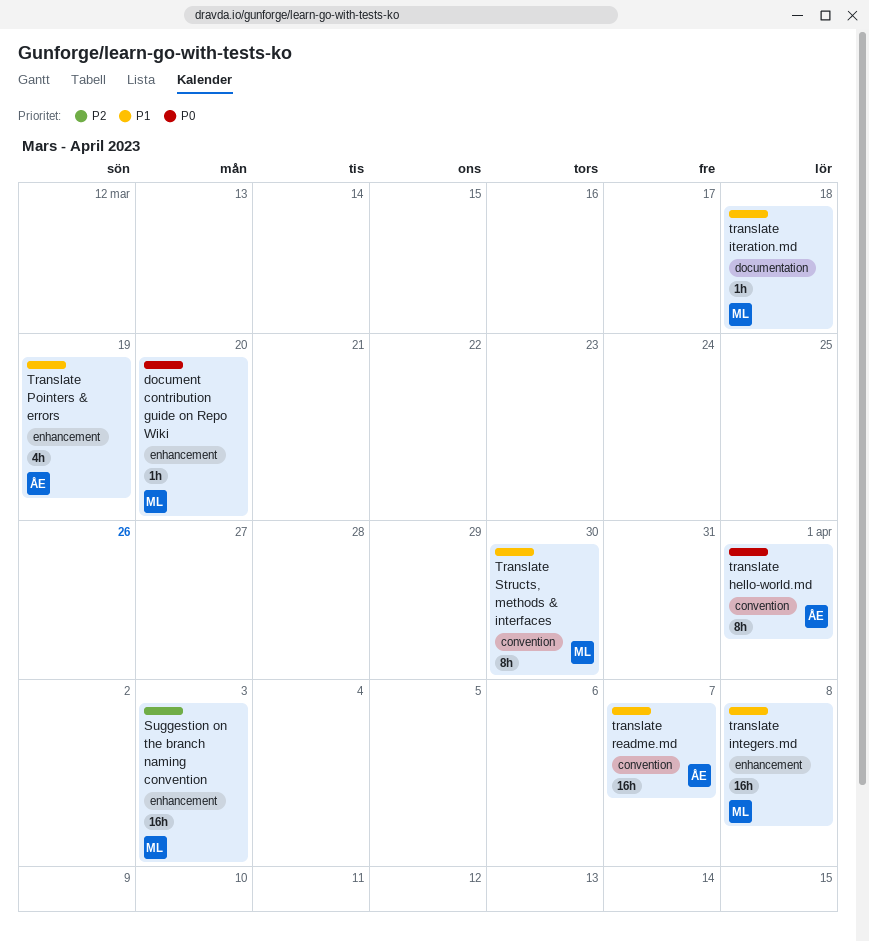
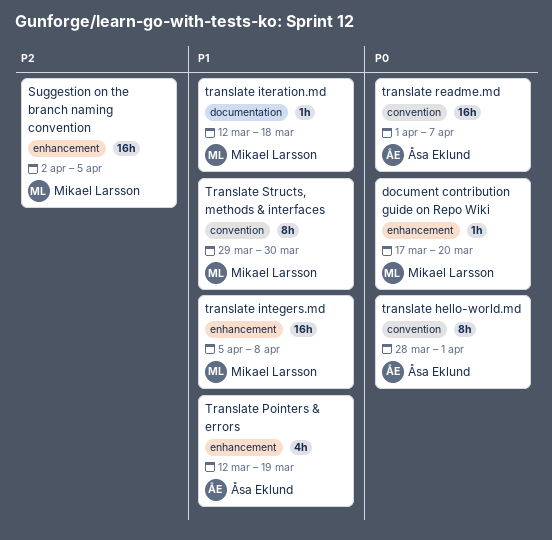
Suggestion on the branch naming convention, due: Apr 3 -> Apr 5
translate readme.md, priority: P1 -> P0

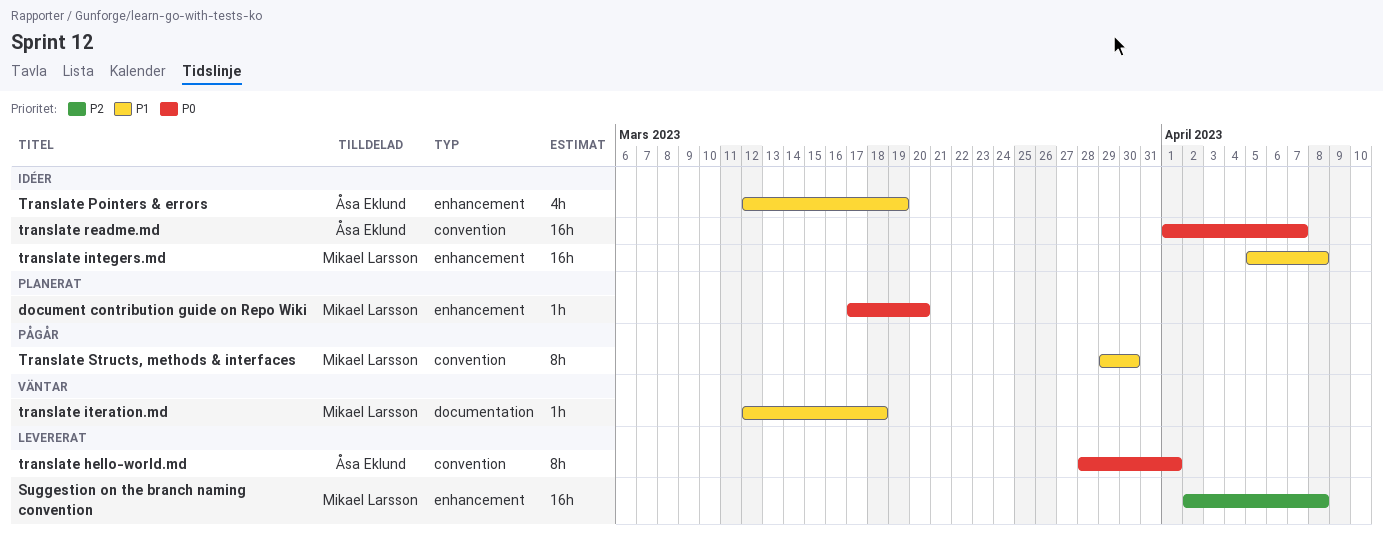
Suggestion on the branch naming convention, due: Apr 5 -> Apr 8

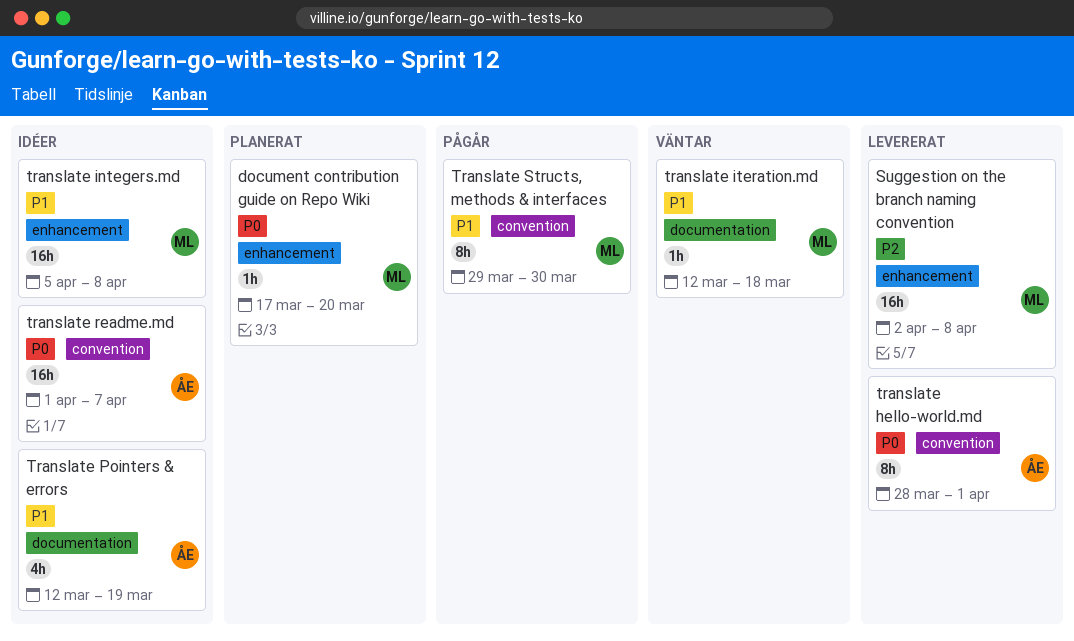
Translate Pointers & errors, label: enhancement -> documentation

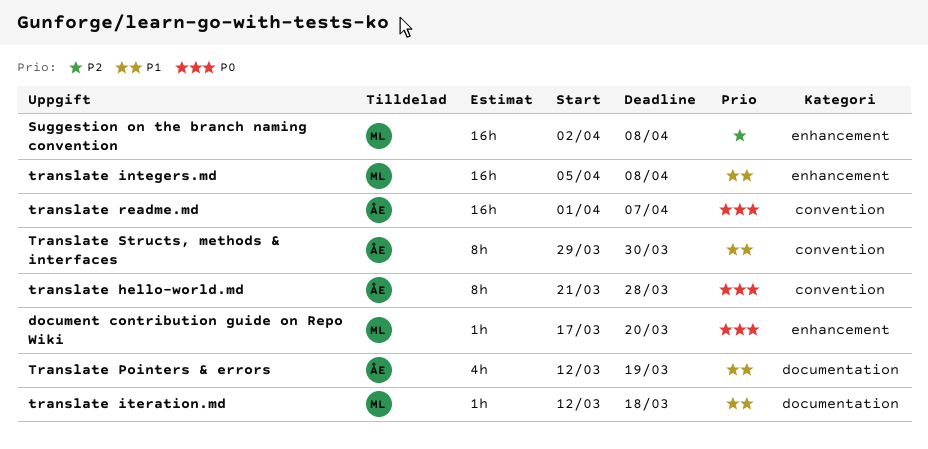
translate hello-world.md, start: Mar 28 -> Mar 21
translate hello-world.md, due: Apr 1 -> Mar 28
Translate Structs, methods & interfaces, owner: ML -> ÅE

